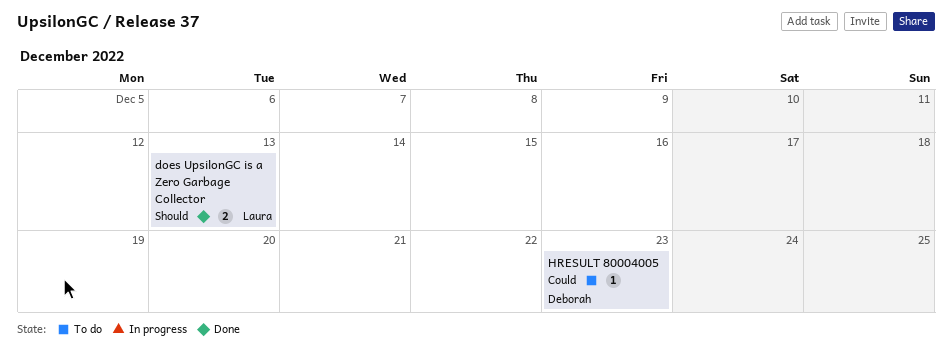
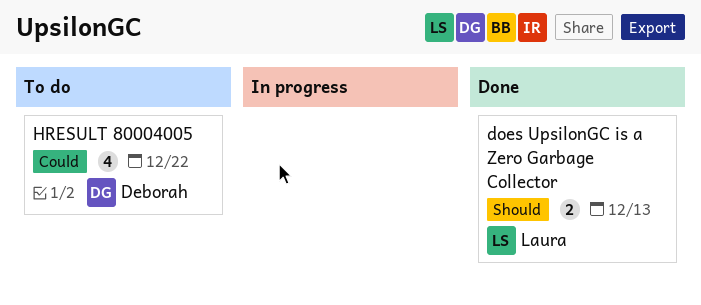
HRESULT 80004005, estimate: 1 -> 4
HRESULT 80004005, due: Dec 23 -> Dec 22

